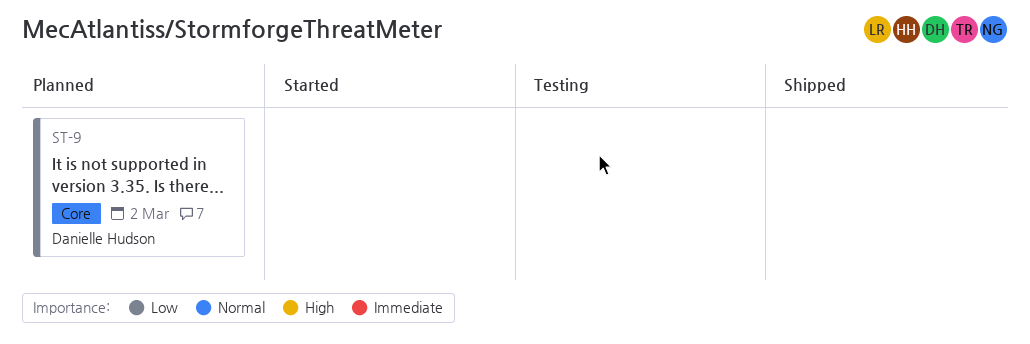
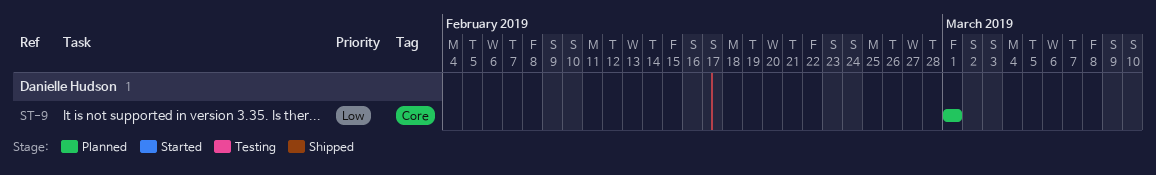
ST-9, due: Mar 2 -> Mar 1

